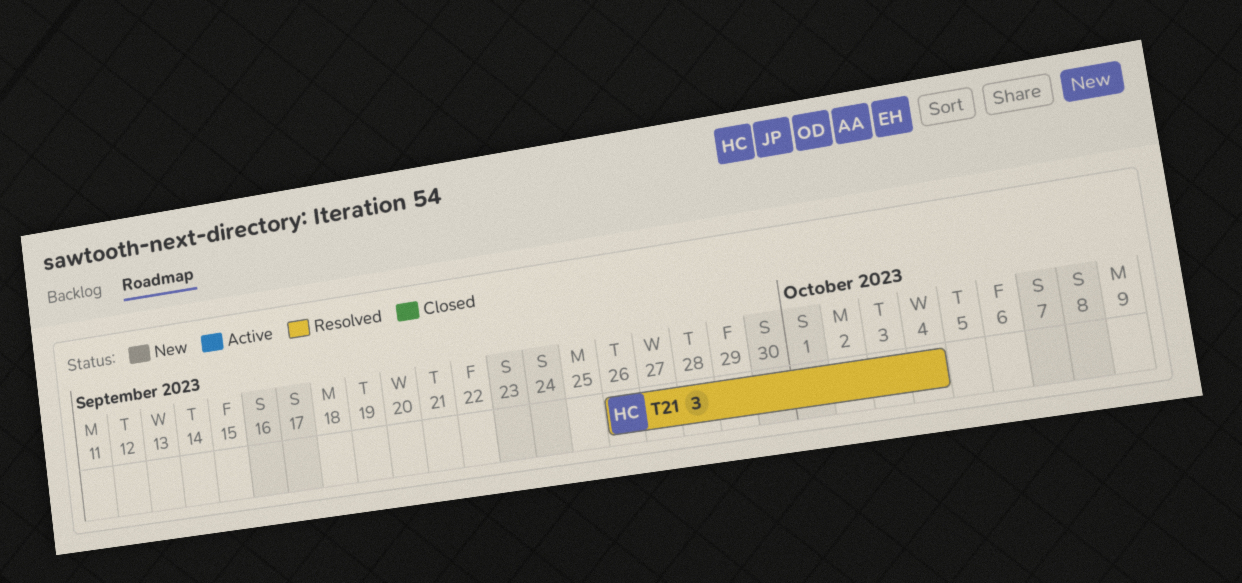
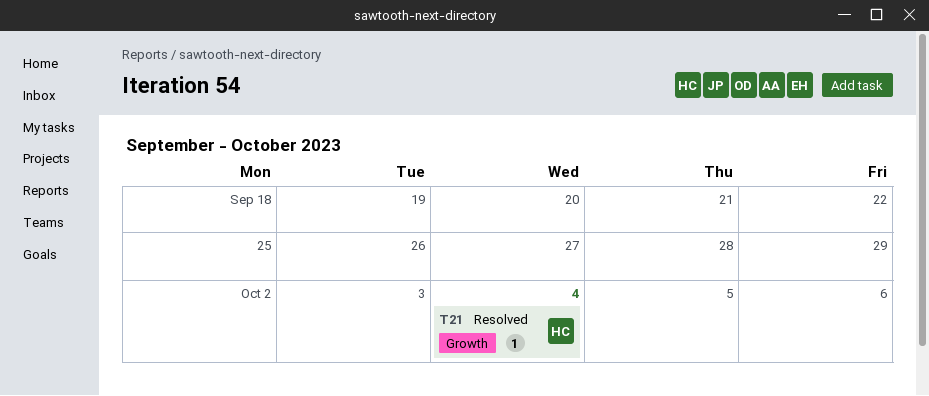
T21, estimate: 3 -> 1

